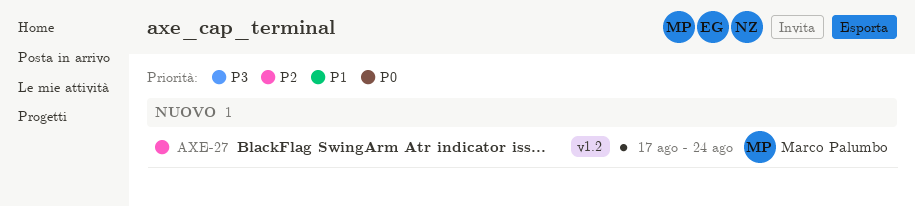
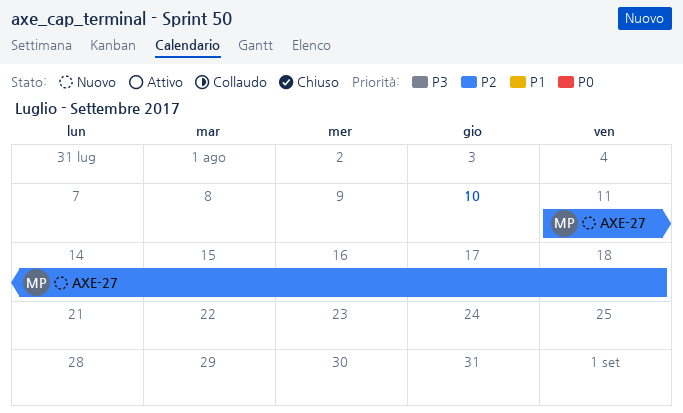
AXE-27, start: Aug 17 -> Aug 11
AXE-27, due: Aug 24 -> Aug 18

